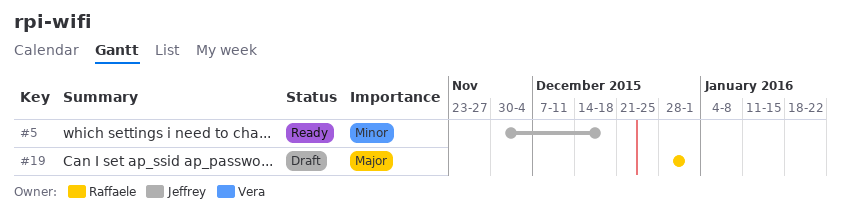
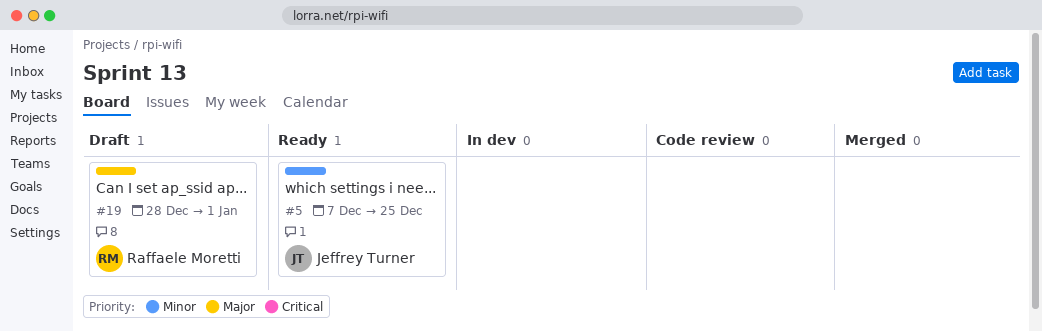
#5, start: Nov 30 -> Dec 7
#5, due: Dec 18 -> Dec 25

